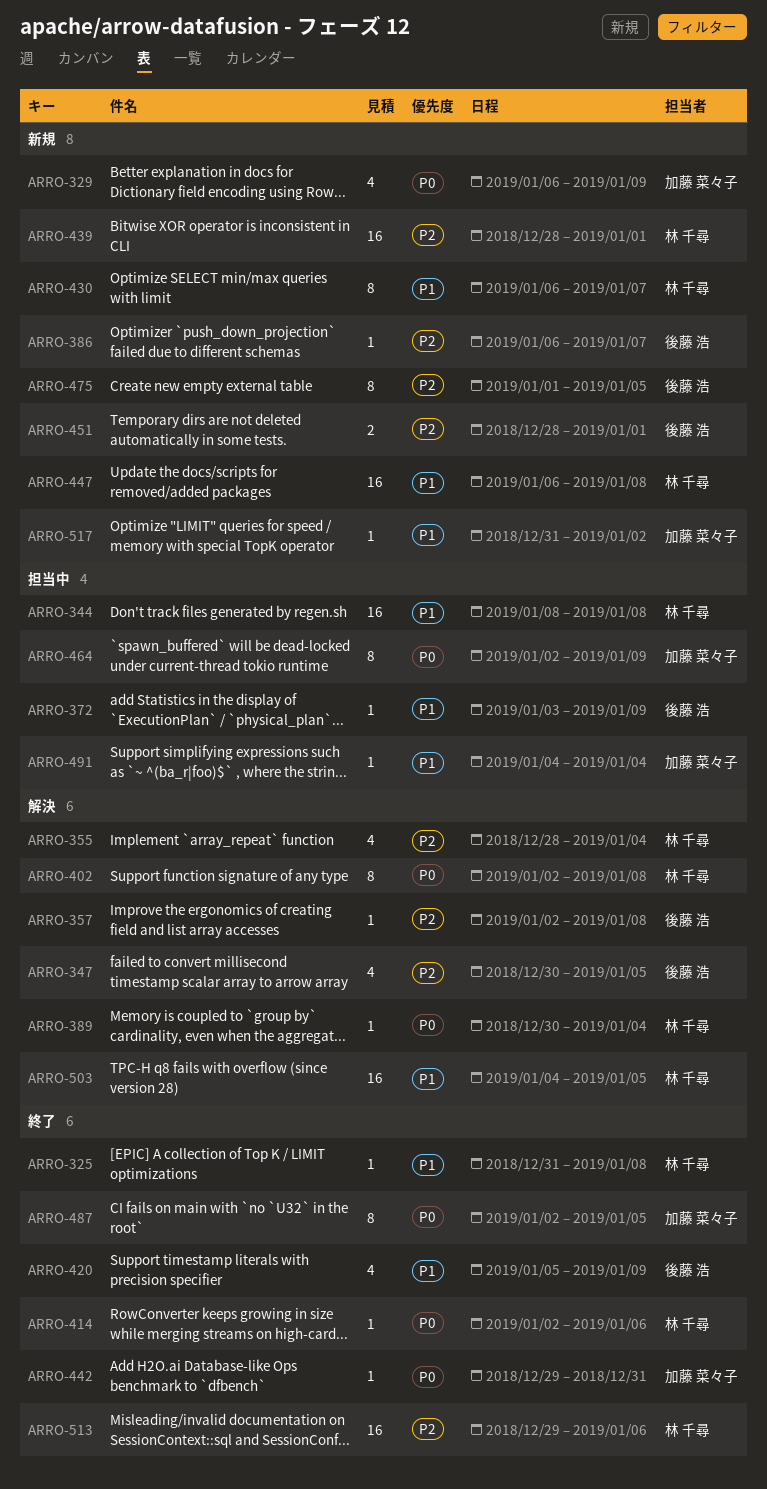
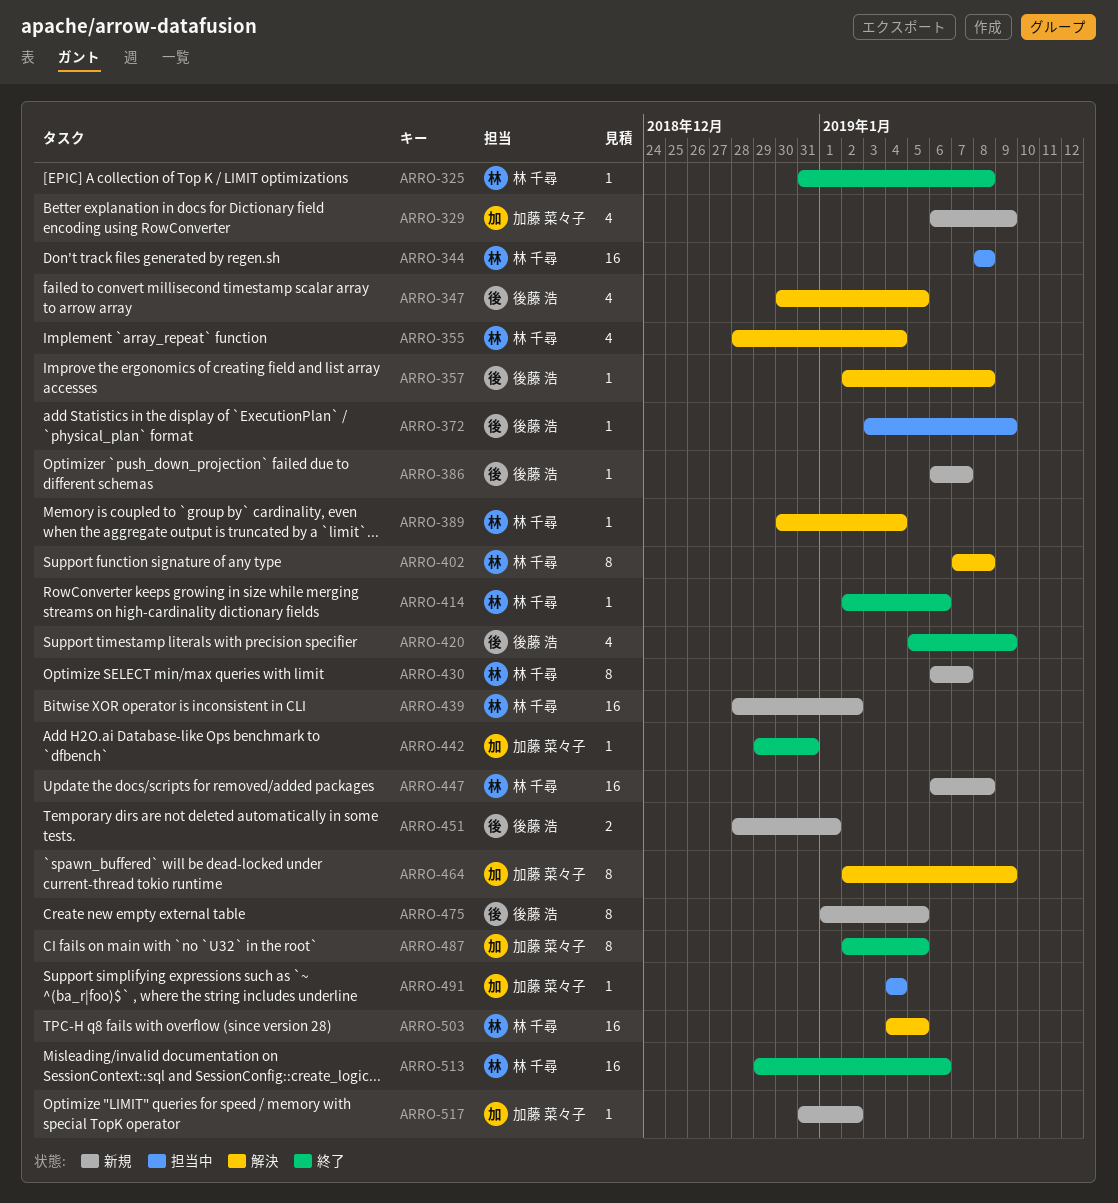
ARRO-402, start: Jan 2 -> Jan 7
ARRO-439, due: Jan 1 -> Jan 2
ARRO-464, status: 担当中 -> 解決

